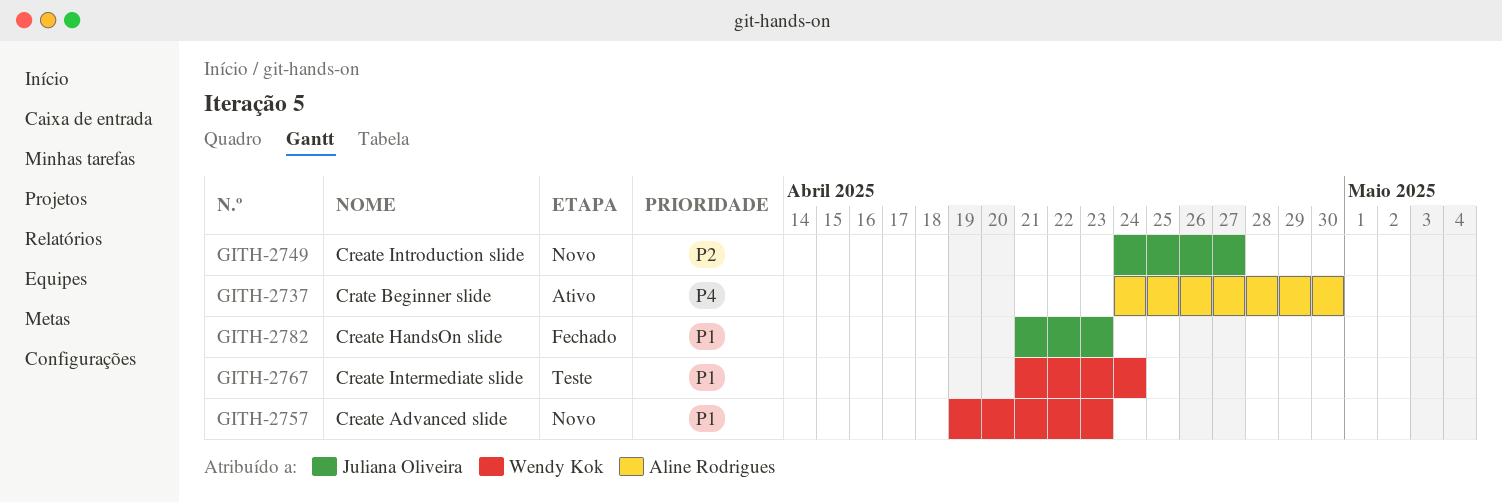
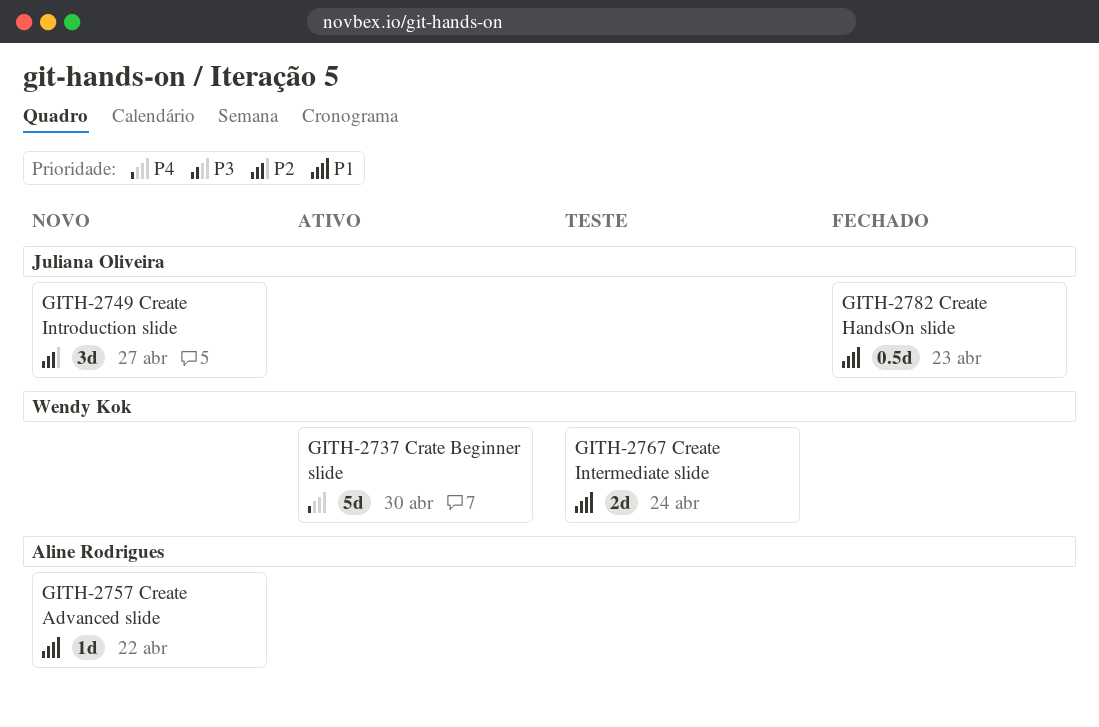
GITH-2737, owner: Aline Rodrigues -> Wendy Kok
GITH-2757, owner: Wendy Kok -> Aline Rodrigues
GITH-2757, due: Apr 23 -> Apr 22

